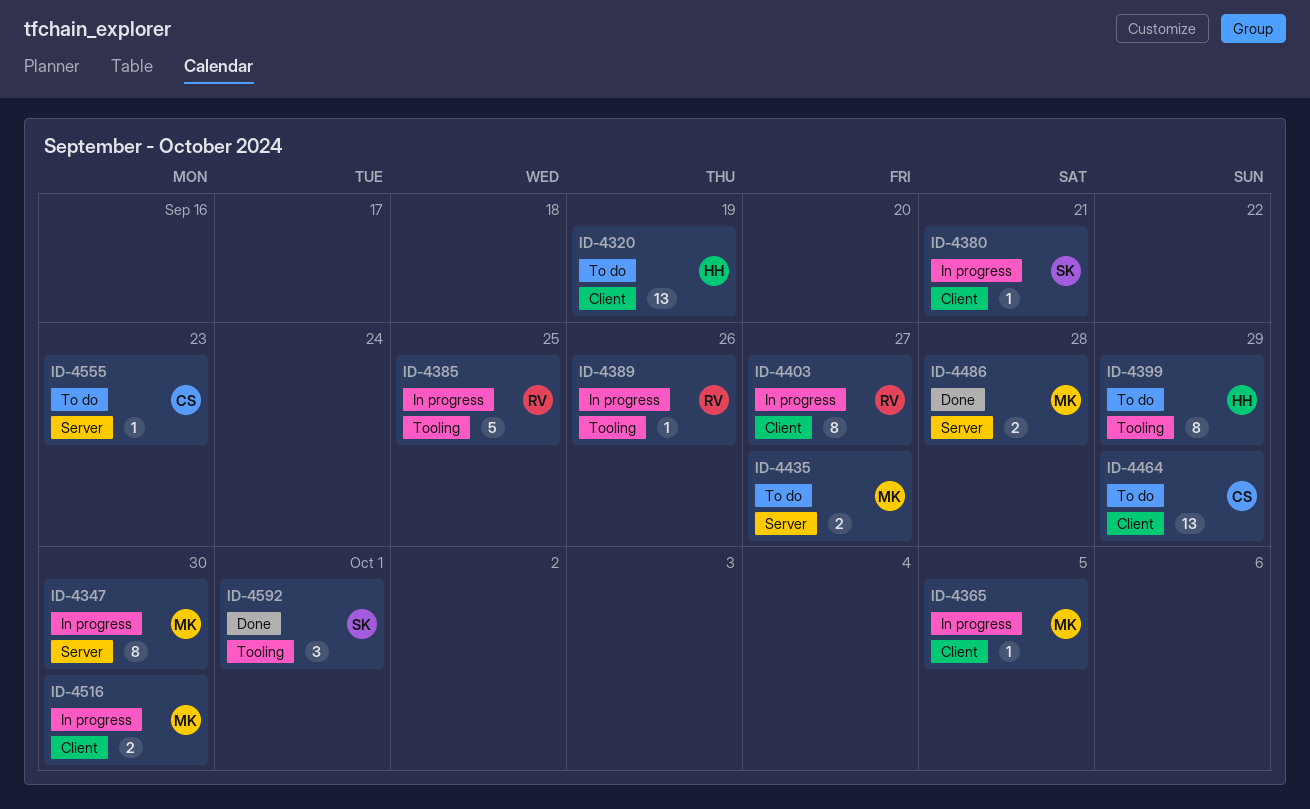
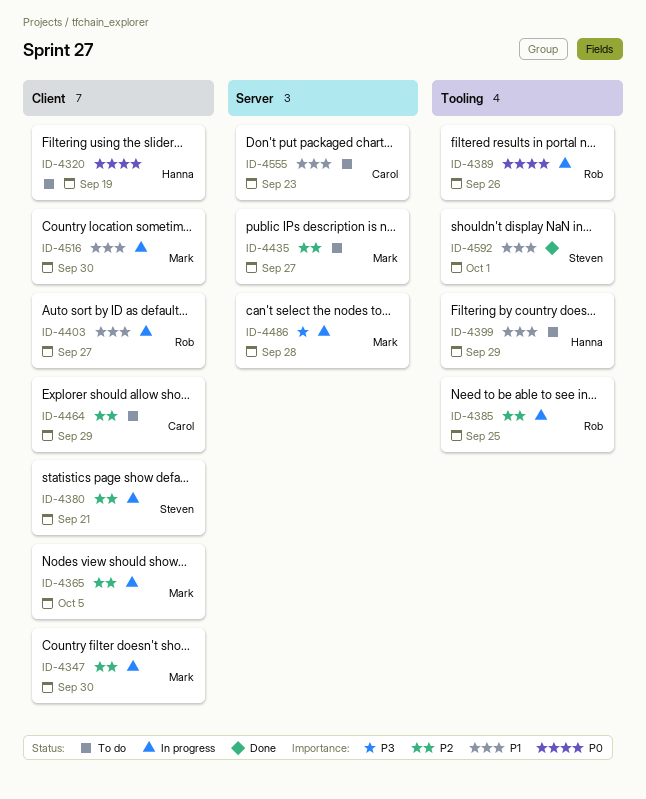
ID-4347, label: Server -> Client
ID-4486, status: Done -> In progress

